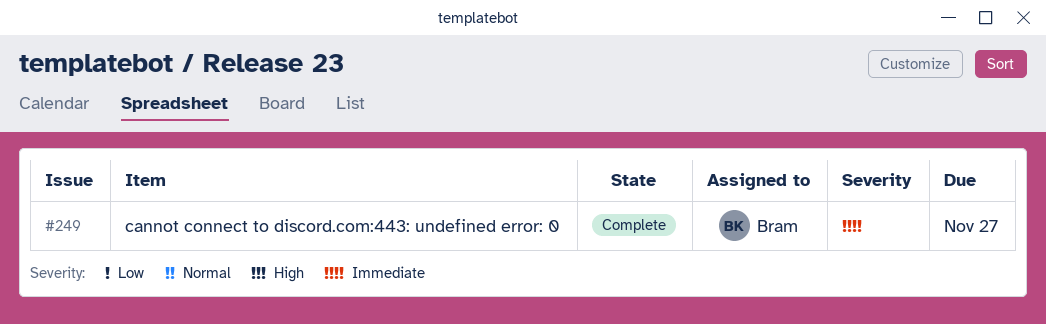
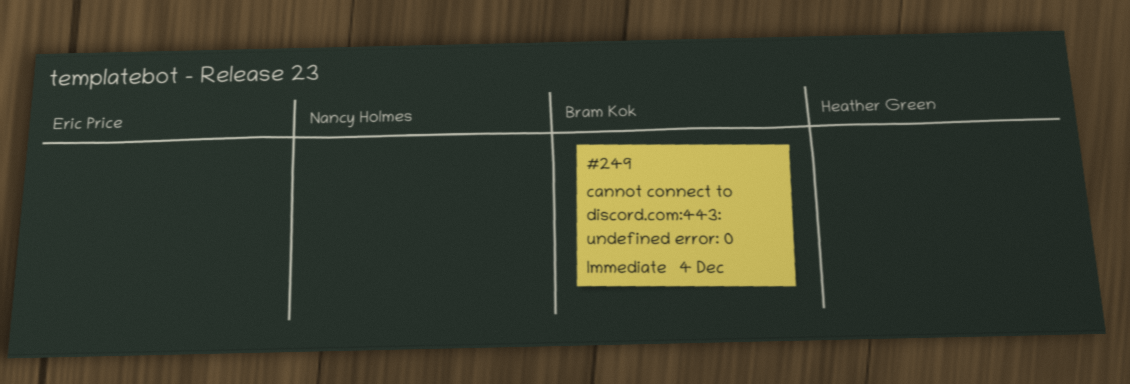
#249, due: Nov 27 -> Dec 4

